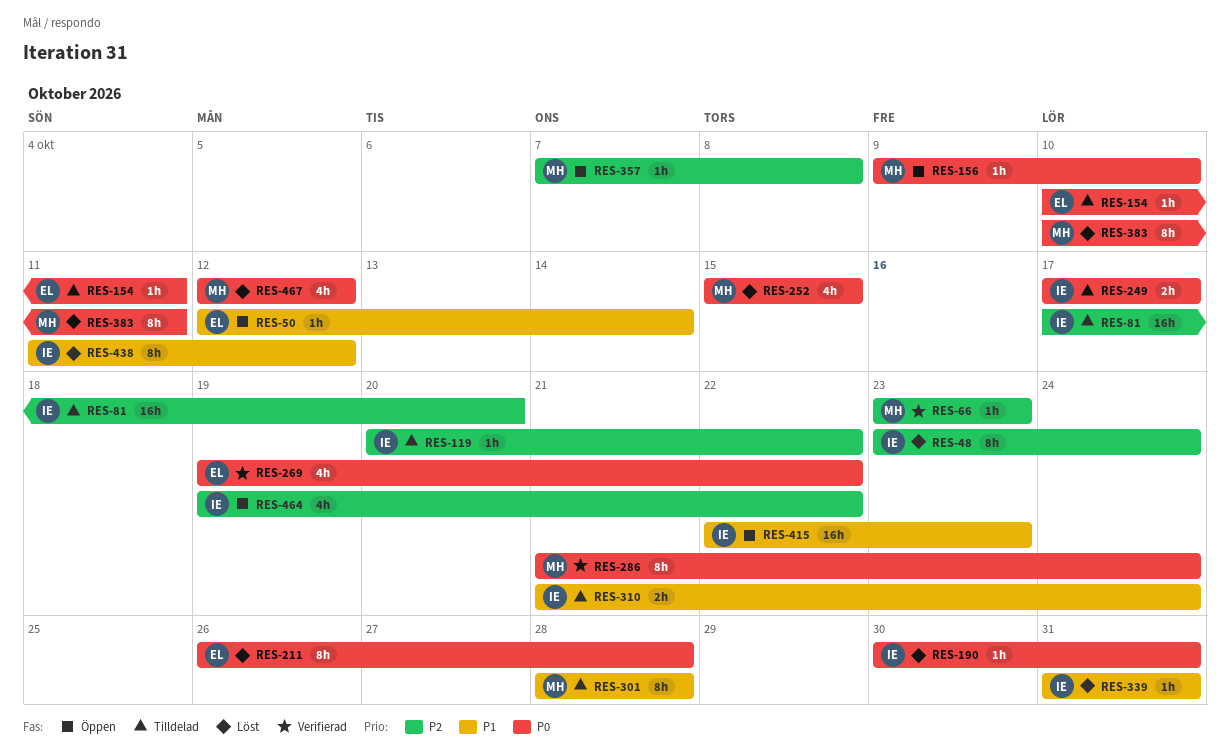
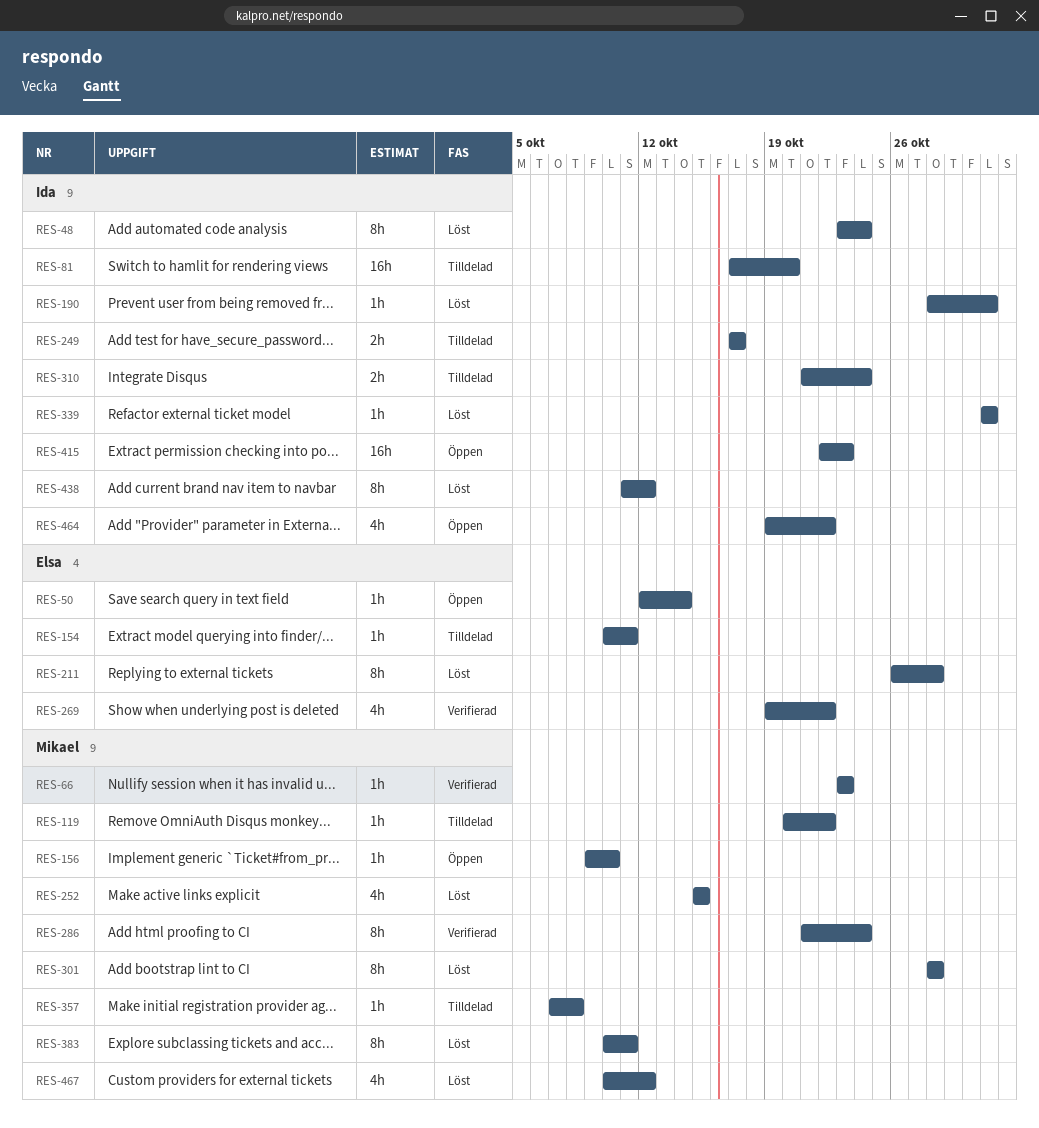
RES-119, owner: Ida -> Mikael
RES-190, start: Oct 30 -> Oct 28
RES-301, status: Tilldelad -> Löst
RES-357, status: Öppen -> Tilldelad
RES-467, start: Oct 12 -> Oct 10

